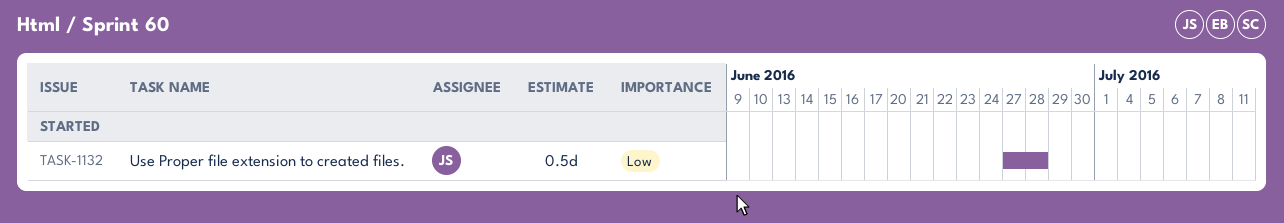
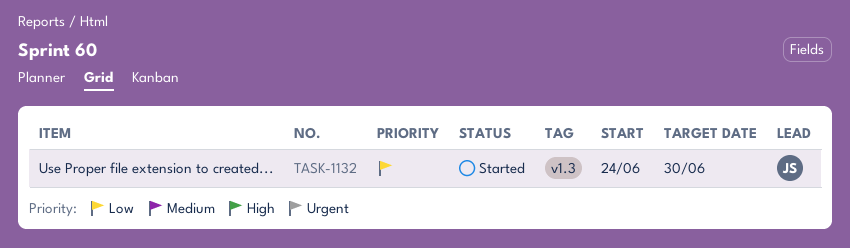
TASK-1132, start: Jun 27 -> Jun 24
TASK-1132, due: Jun 28 -> Jun 30

